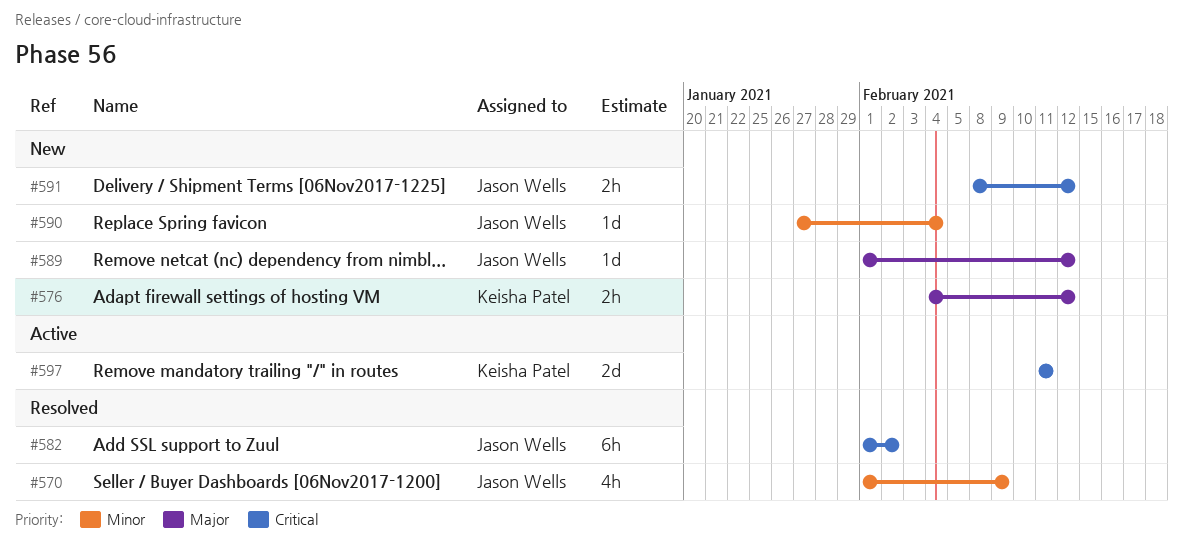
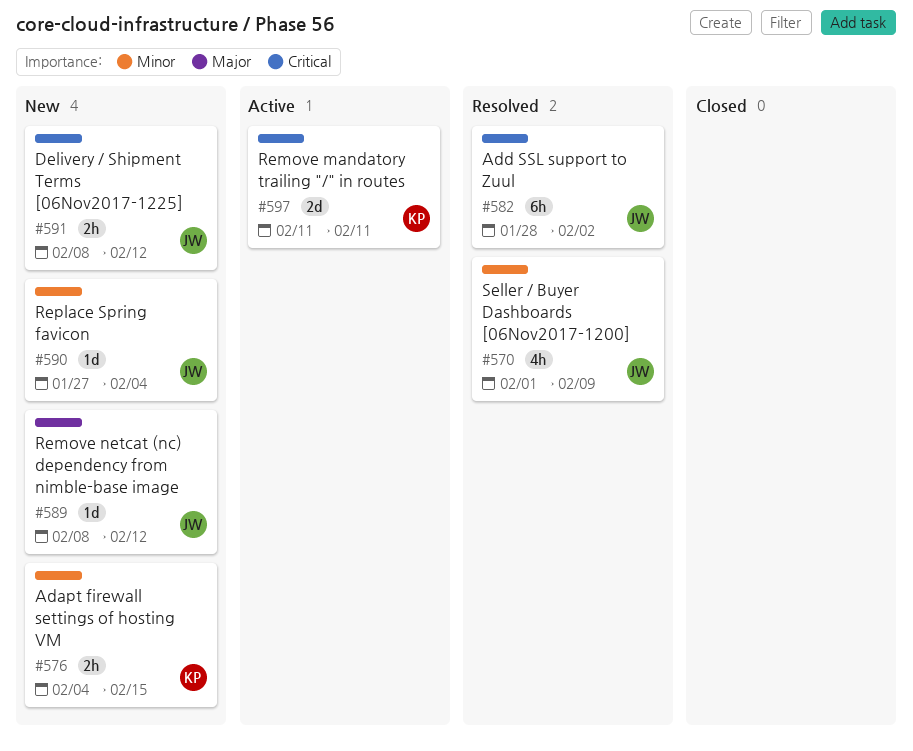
#576, priority: Major -> Minor
#576, due: Feb 12 -> Feb 15
#582, start: Feb 1 -> Jan 28
#589, start: Feb 1 -> Feb 8

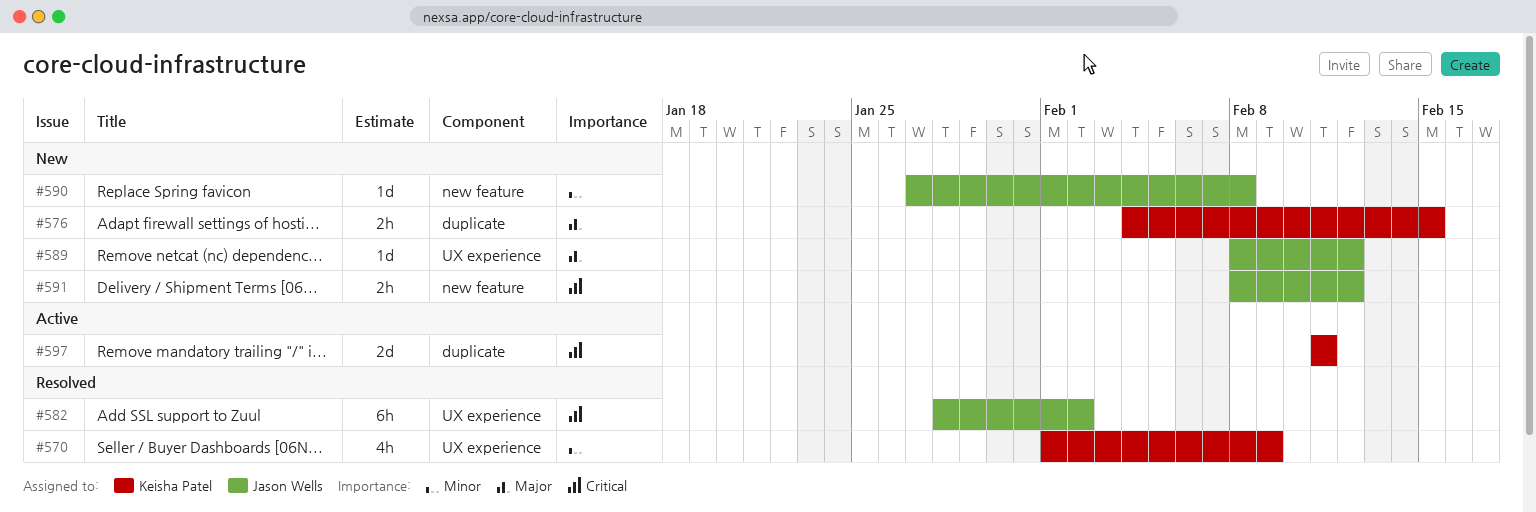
#570, owner: Jason Wells -> Keisha Patel
#576, priority: Minor -> Major
#590, due: Feb 4 -> Feb 8

